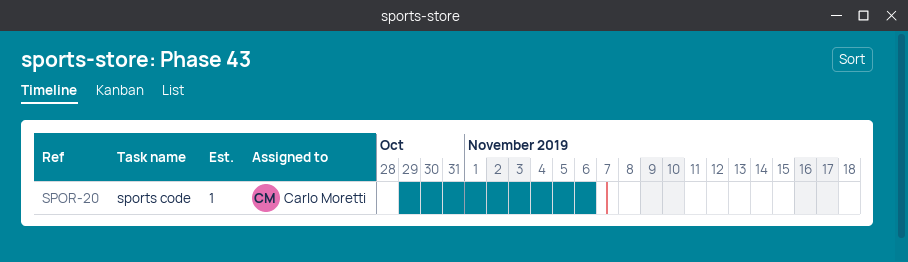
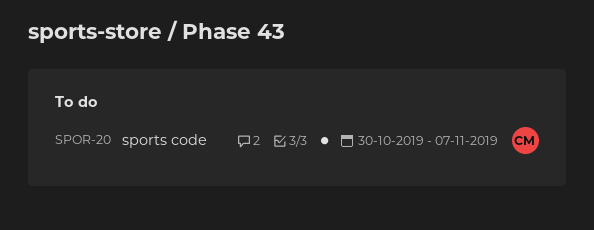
SPOR-20, start: Oct 29 -> Oct 30
SPOR-20, due: Nov 6 -> Nov 7

